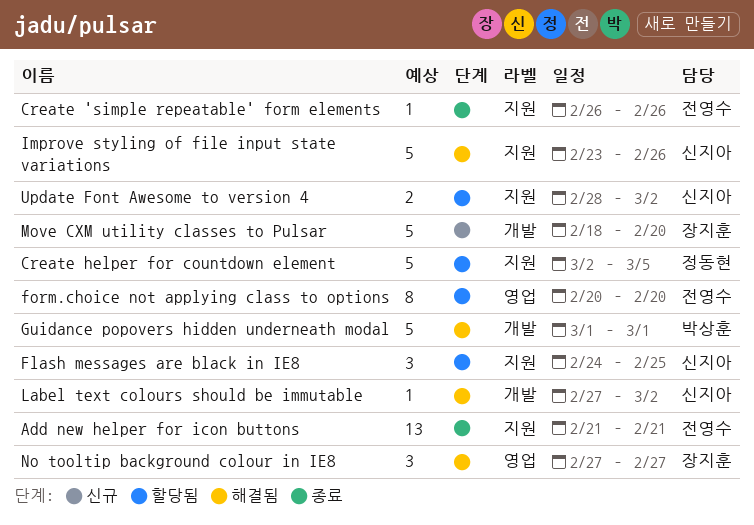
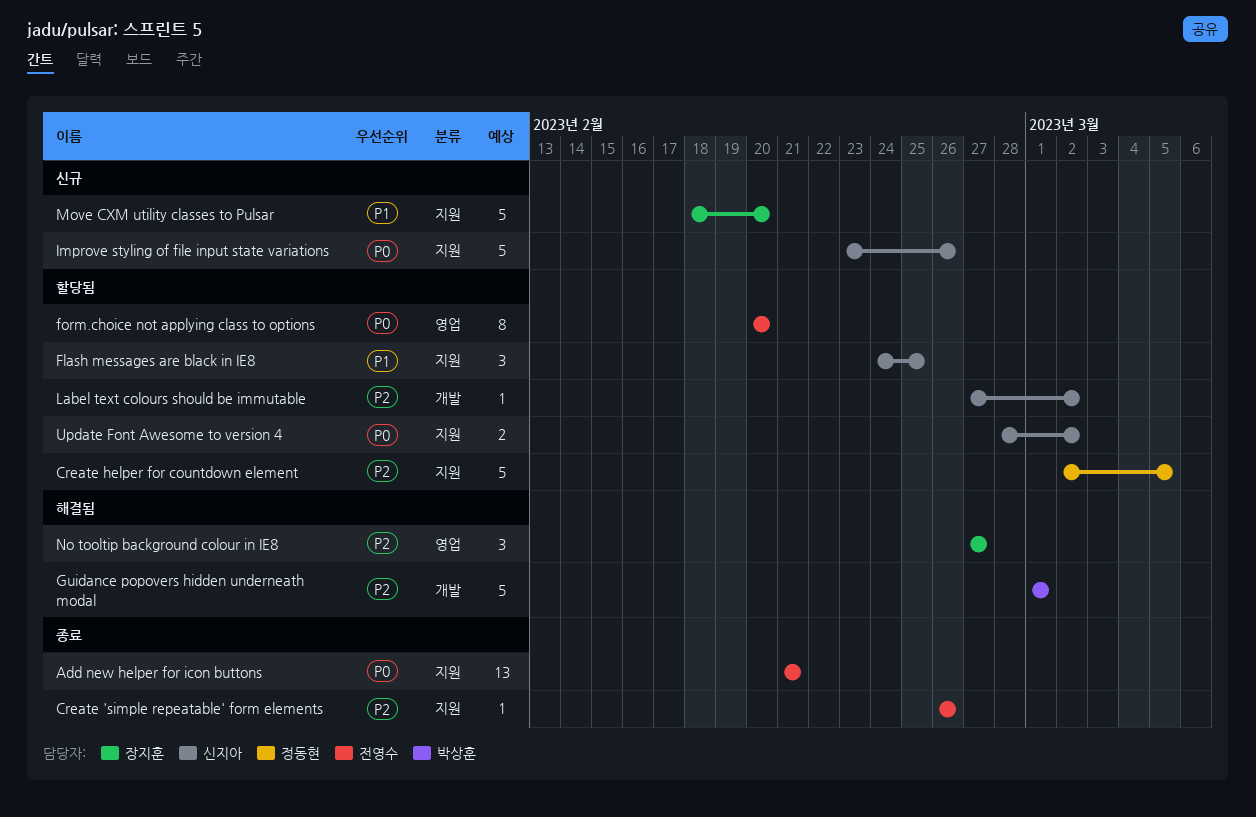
Improve styling of file input state variations, status: 해결됨 -> 신규
Label text colours should be immutable, status: 해결됨 -> 할당됨
Move CXM utility classes to Pulsar, label: 개발 -> 지원

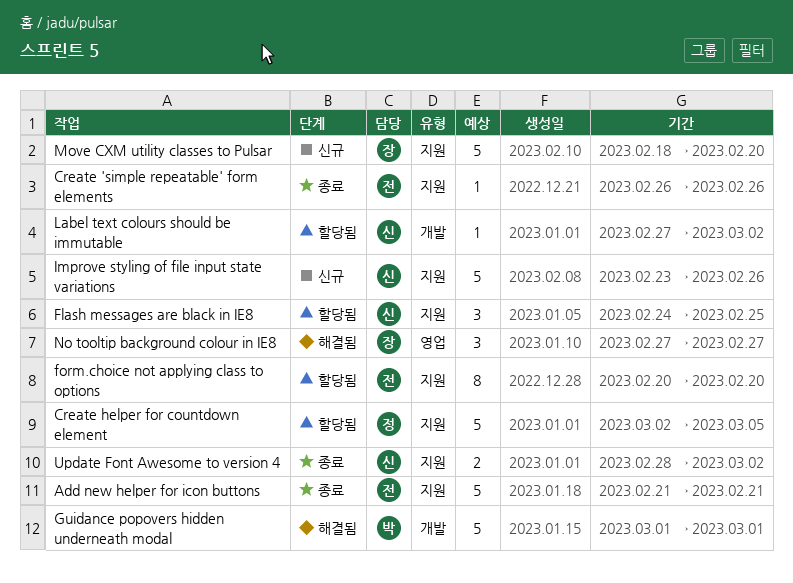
Add new helper for icon buttons, estimate: 13 -> 5
form.choice not applying class to options, label: 영업 -> 지원
Update Font Awesome to version 4, status: 할당됨 -> 종료

